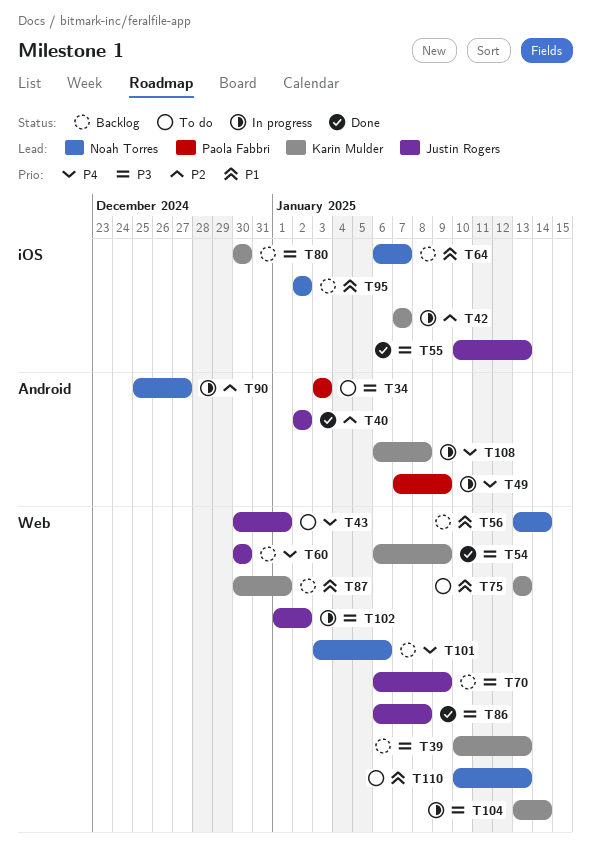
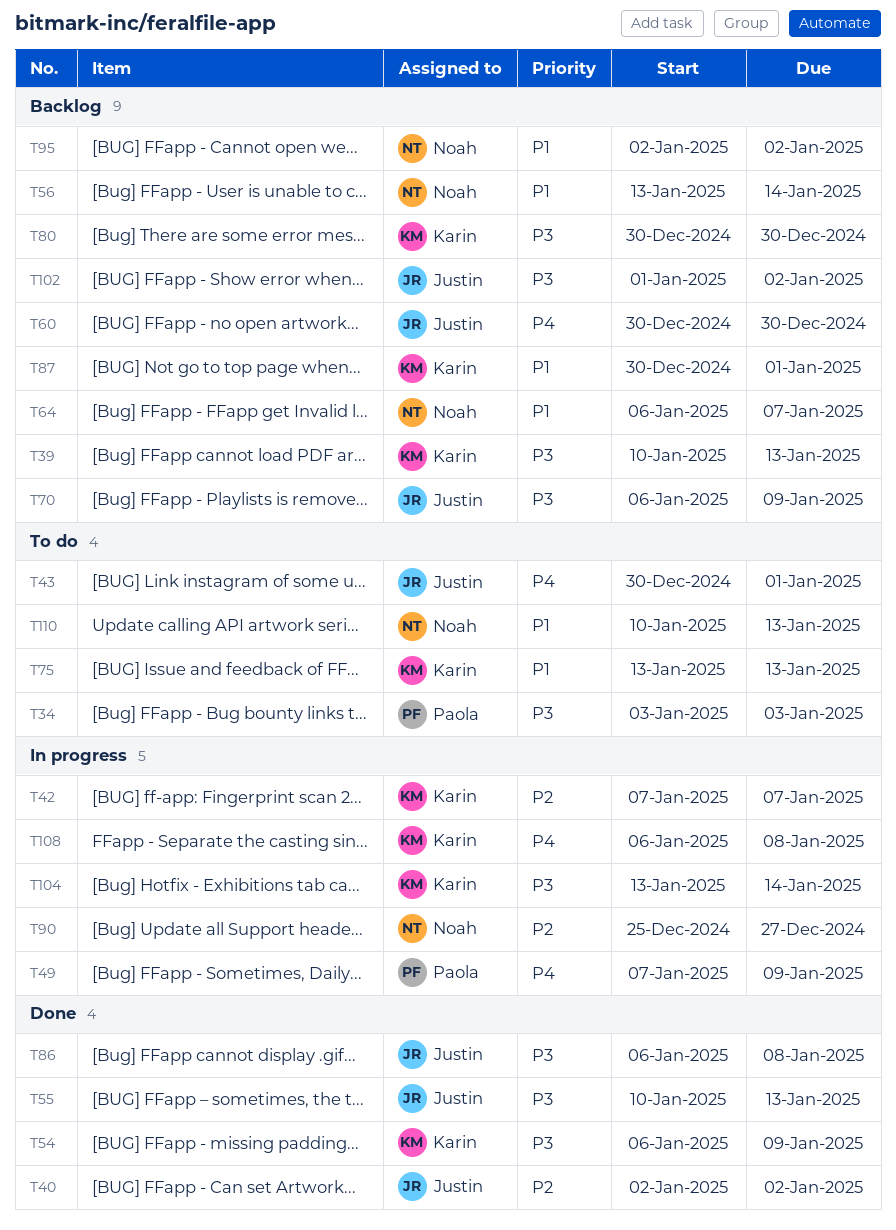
T101: present -> none
T102, status: In progress -> Backlog

